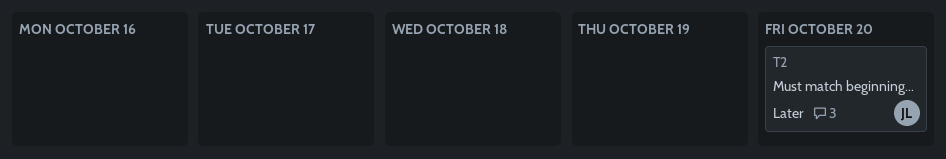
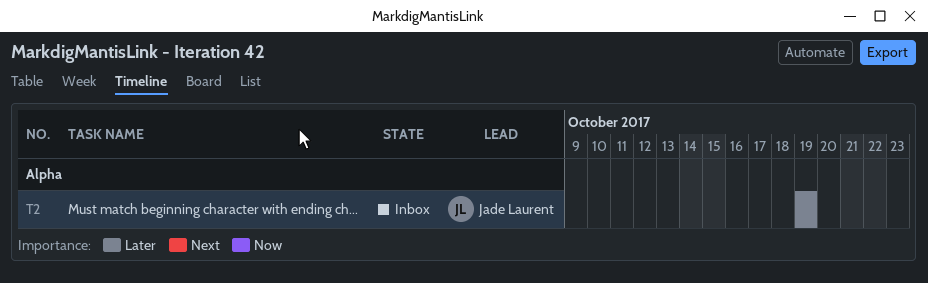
T2, due: Oct 20 -> Oct 19

